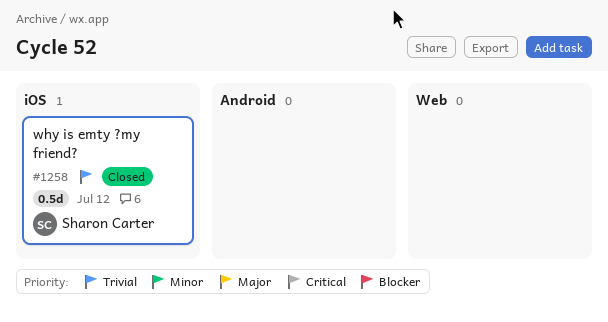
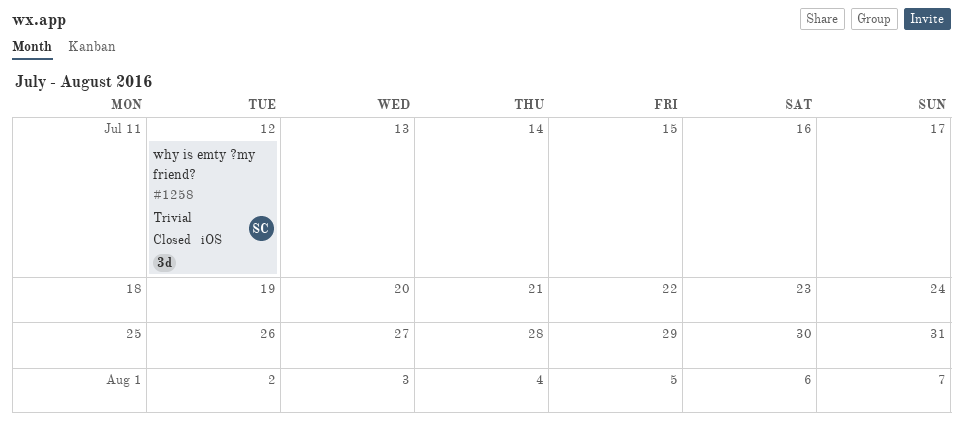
#1258, estimate: 0.5d -> 3d

